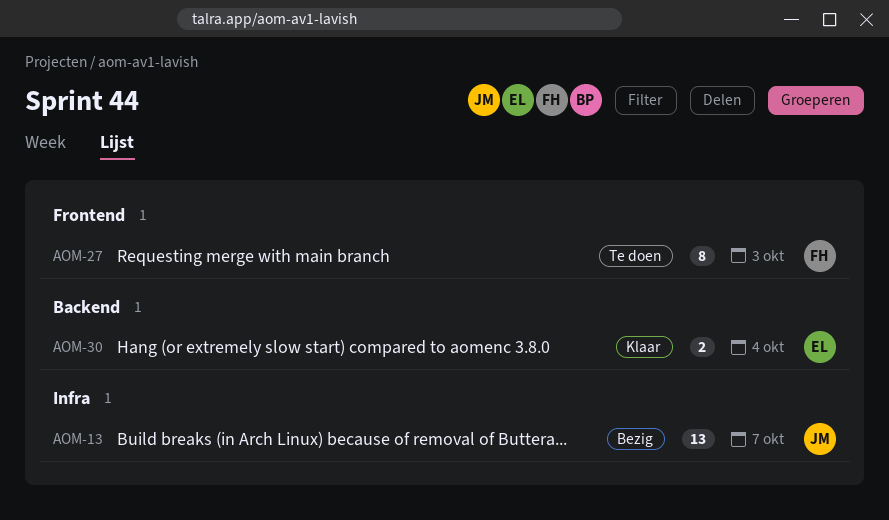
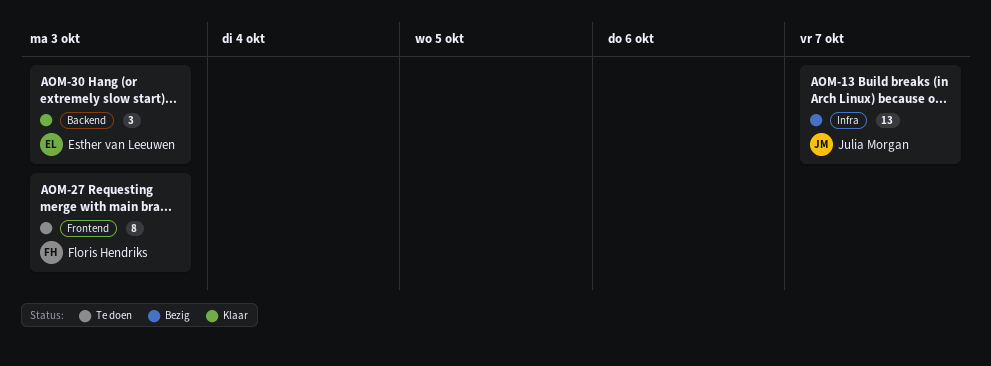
AOM-30, estimate: 2 -> 3
AOM-30, due: Oct 4 -> Oct 3

